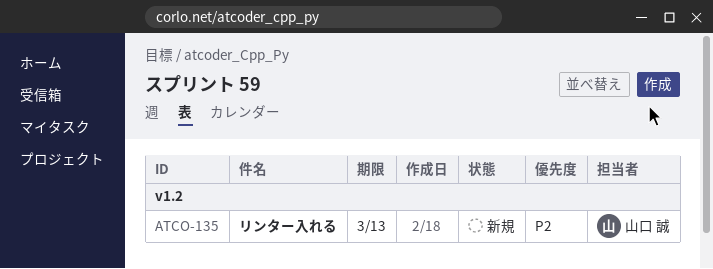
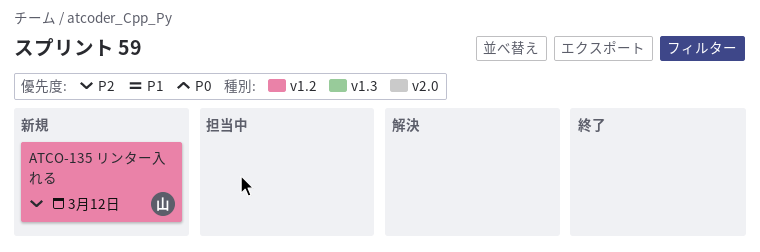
ATCO-135, due: Mar 13 -> Mar 12

